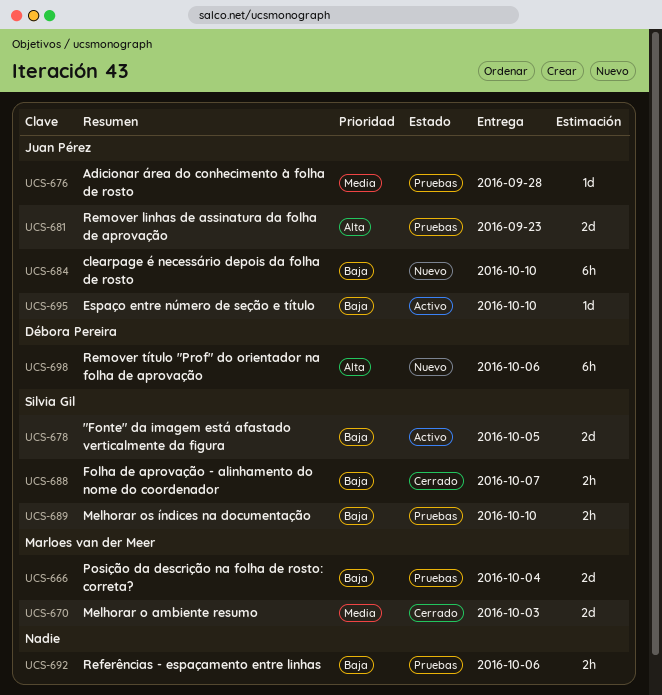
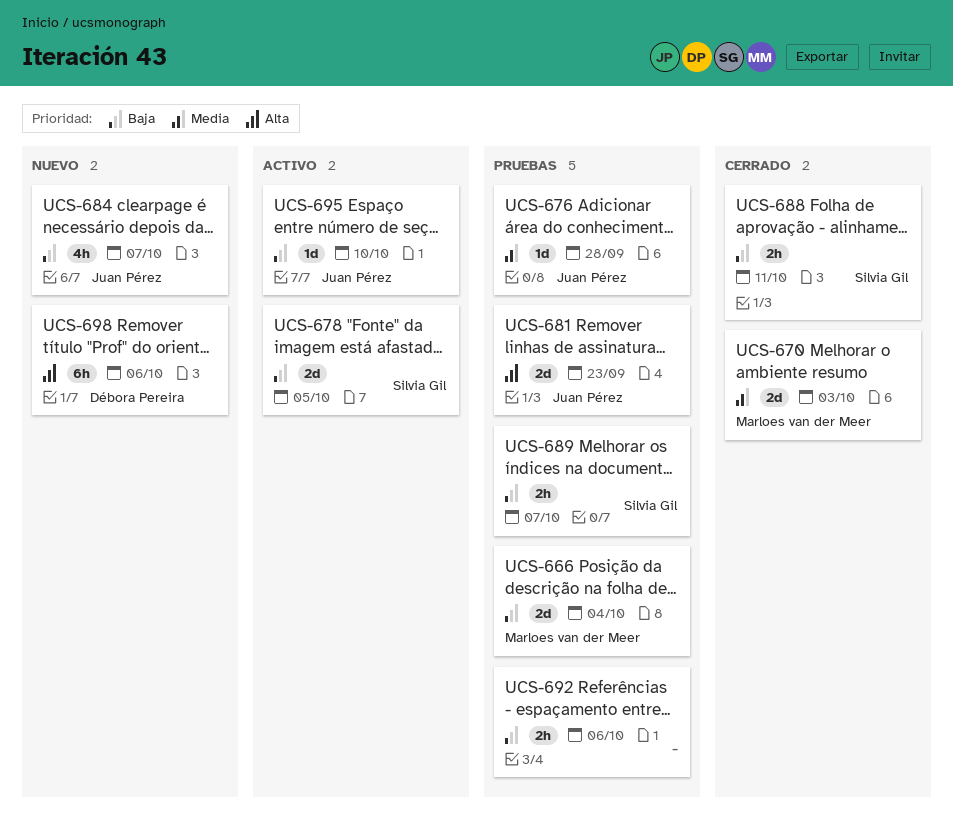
UCS-684, estimate: 6h -> 4h
UCS-684, due: Oct 10 -> Oct 7
UCS-688, due: Oct 7 -> Oct 11
UCS-689, due: Oct 10 -> Oct 7

